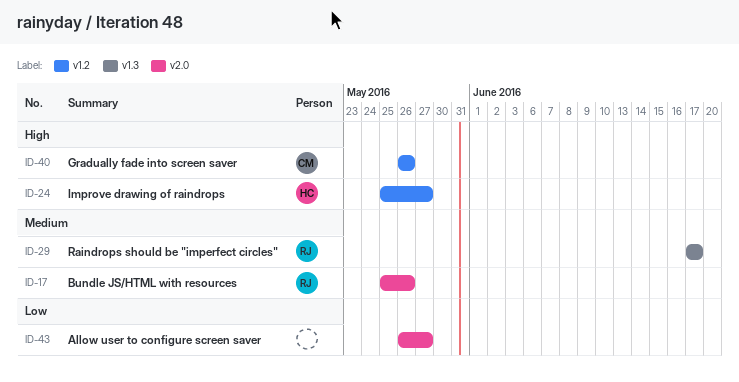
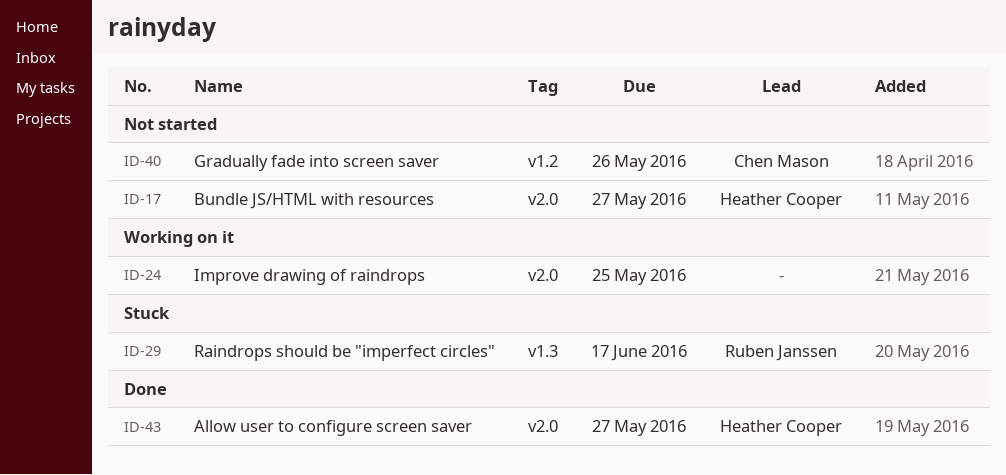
ID-17, owner: Ruben Janssen -> Heather Cooper
ID-17, due: May 26 -> May 27
ID-24, owner: Heather Cooper -> none
ID-24, label: v1.2 -> v2.0
ID-24, due: May 27 -> May 25
ID-43, owner: none -> Heather Cooper

